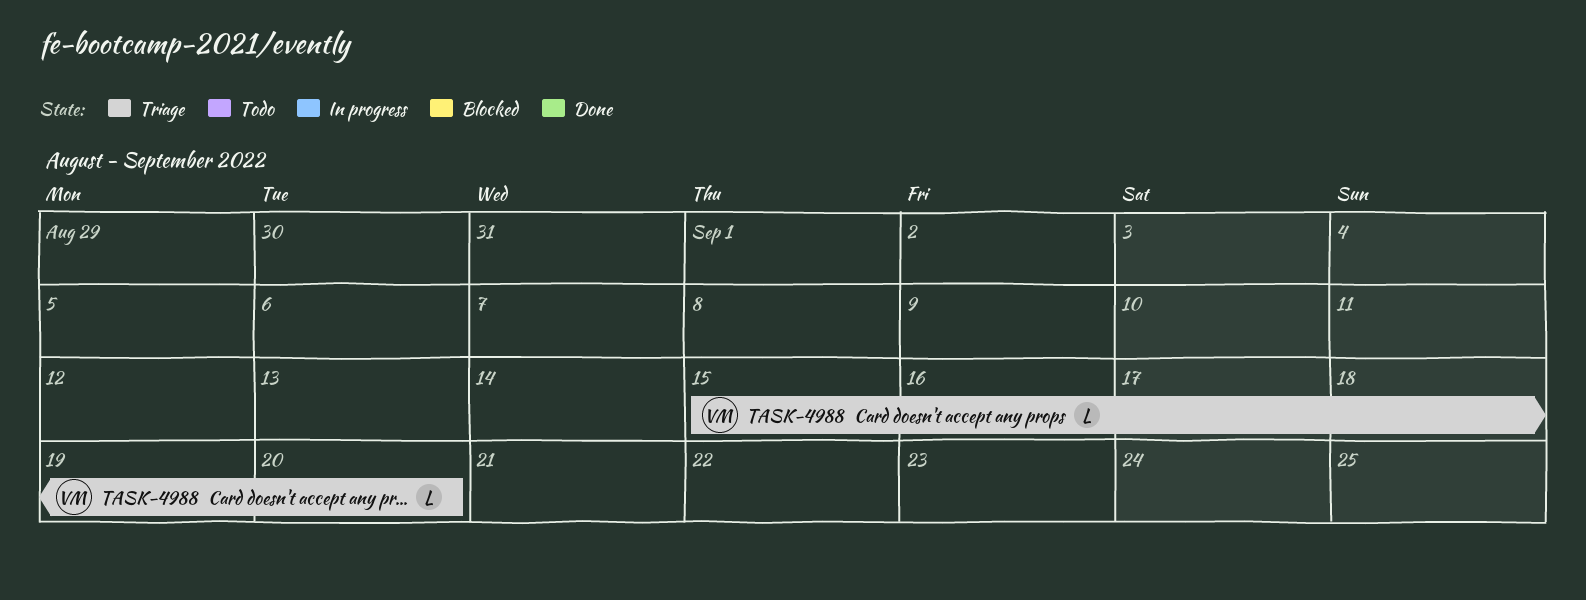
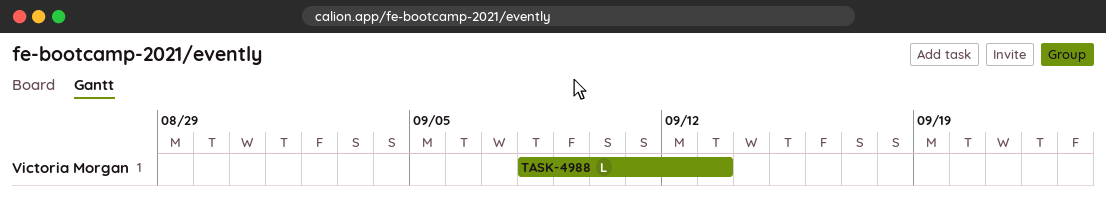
TASK-4988, start: Sep 15 -> Sep 8
TASK-4988, due: Sep 20 -> Sep 13

